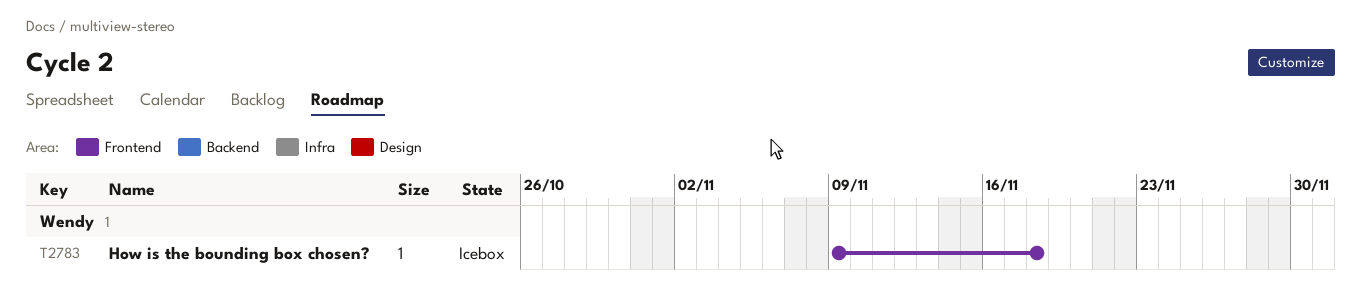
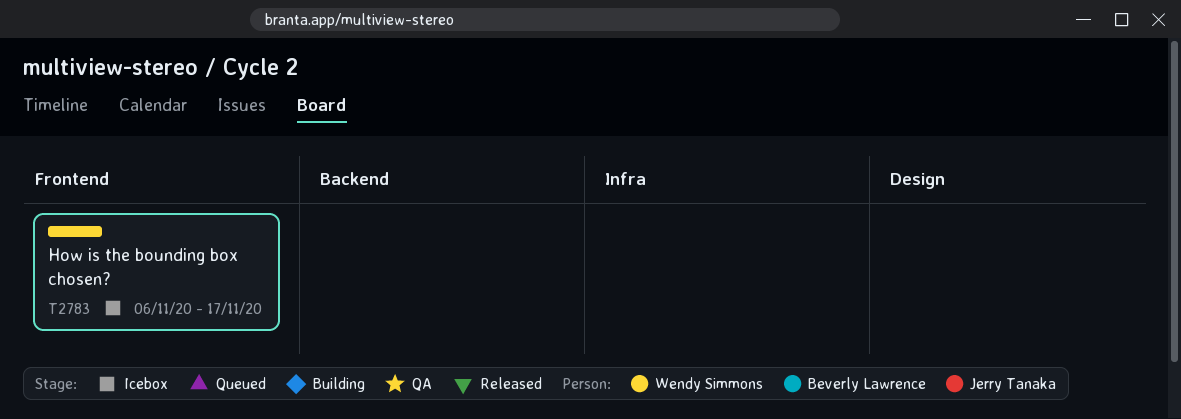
T2783, start: Nov 9 -> Nov 6
T2783, due: Nov 18 -> Nov 17

